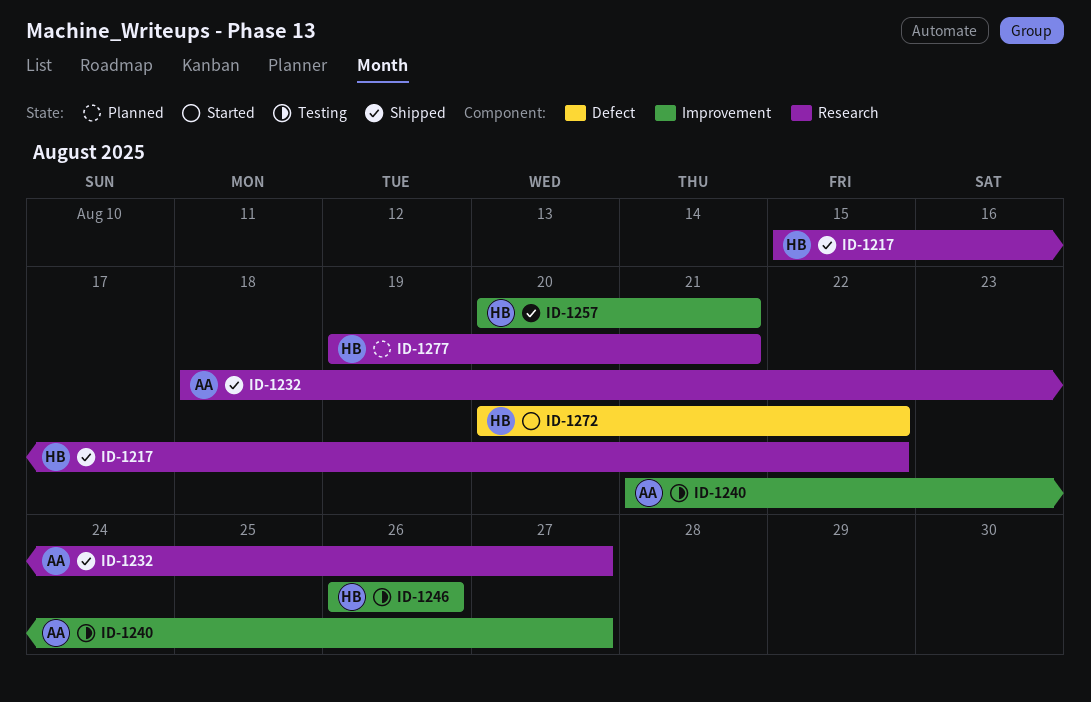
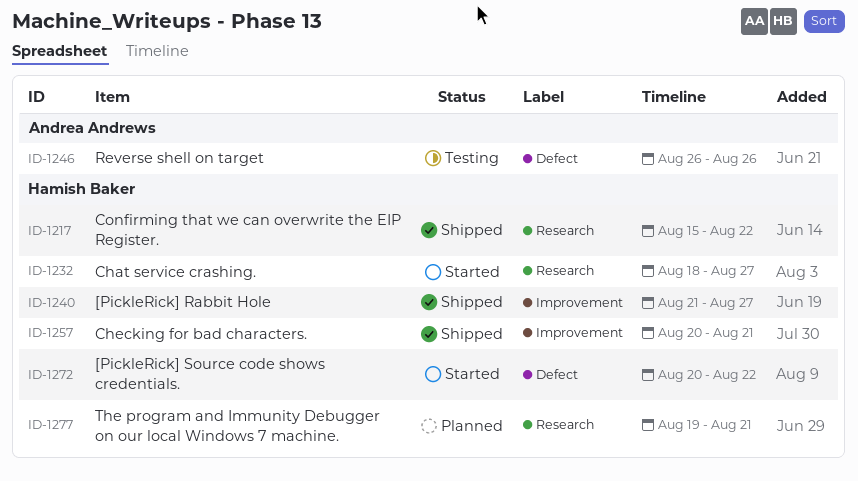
ID-1232, status: Shipped -> Started
ID-1232, owner: Andrea Andrews -> Hamish Baker
ID-1240, status: Testing -> Shipped
ID-1240, owner: Andrea Andrews -> Hamish Baker
ID-1246, owner: Hamish Baker -> Andrea Andrews
ID-1246, label: Improvement -> Defect

